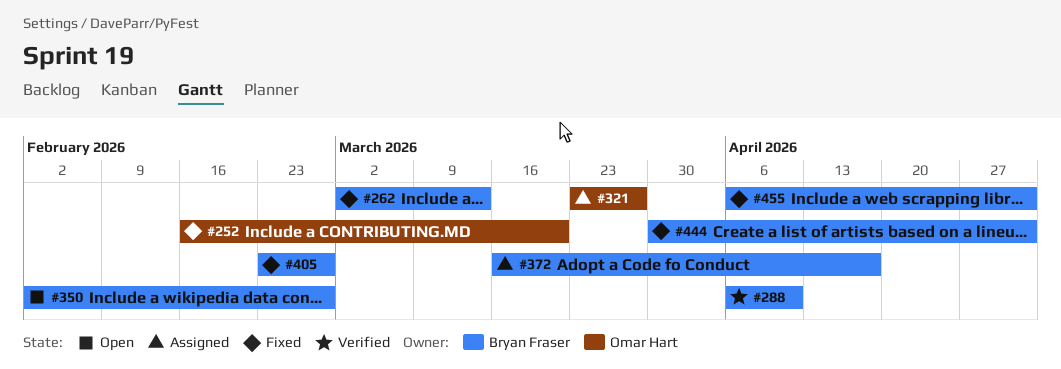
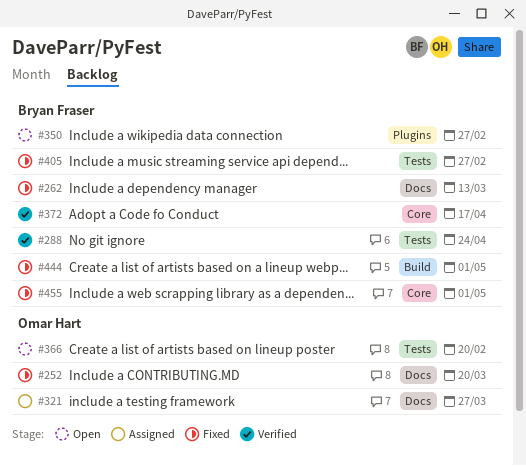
#288, due: Apr 10 -> Apr 24
#366: none -> present
#372, status: Assigned -> Verified

